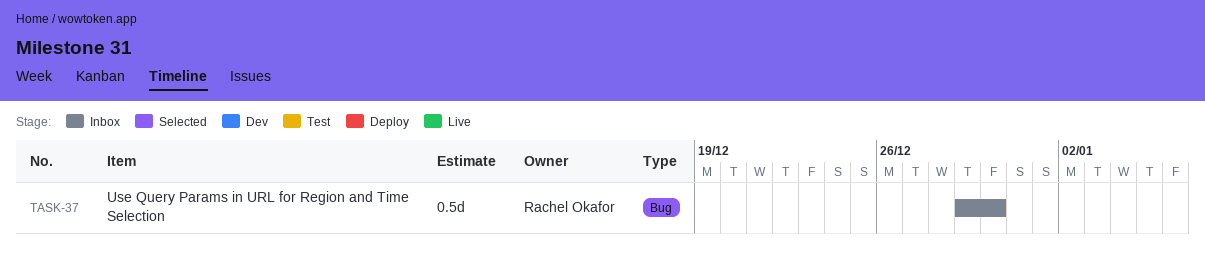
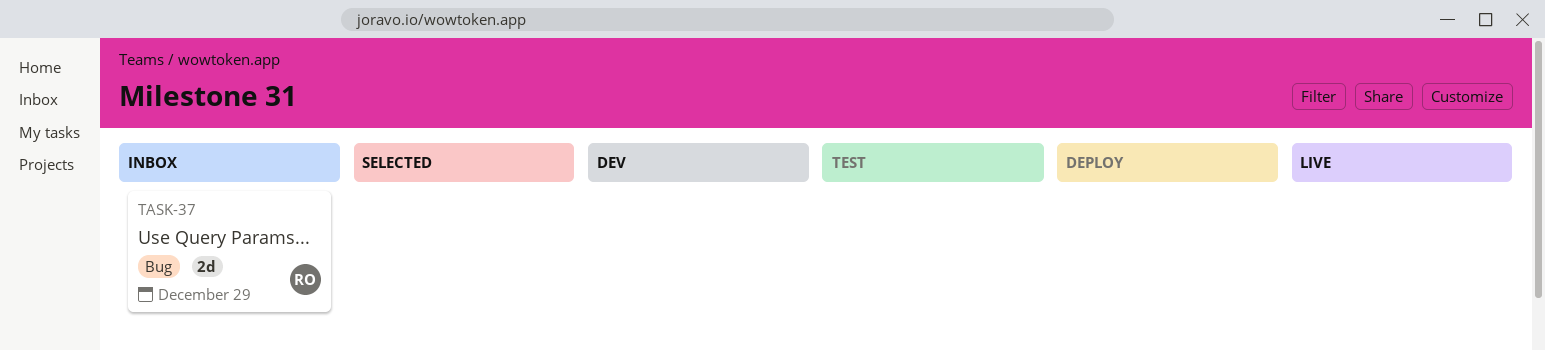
TASK-37, estimate: 0.5d -> 2d
TASK-37, due: Dec 30 -> Dec 29

